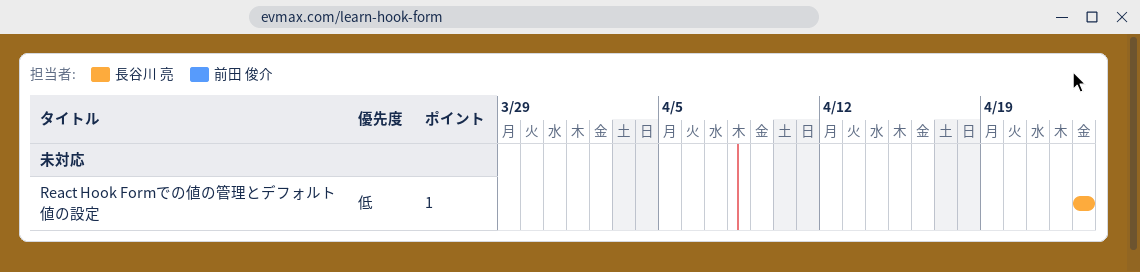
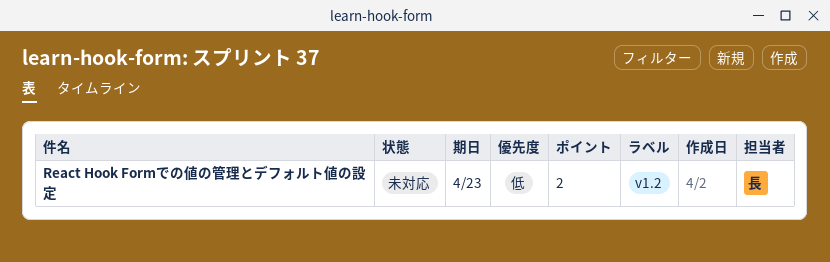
React Hook Formでの値の管理とデフォルト値の設定, estimate: 1 -> 2

